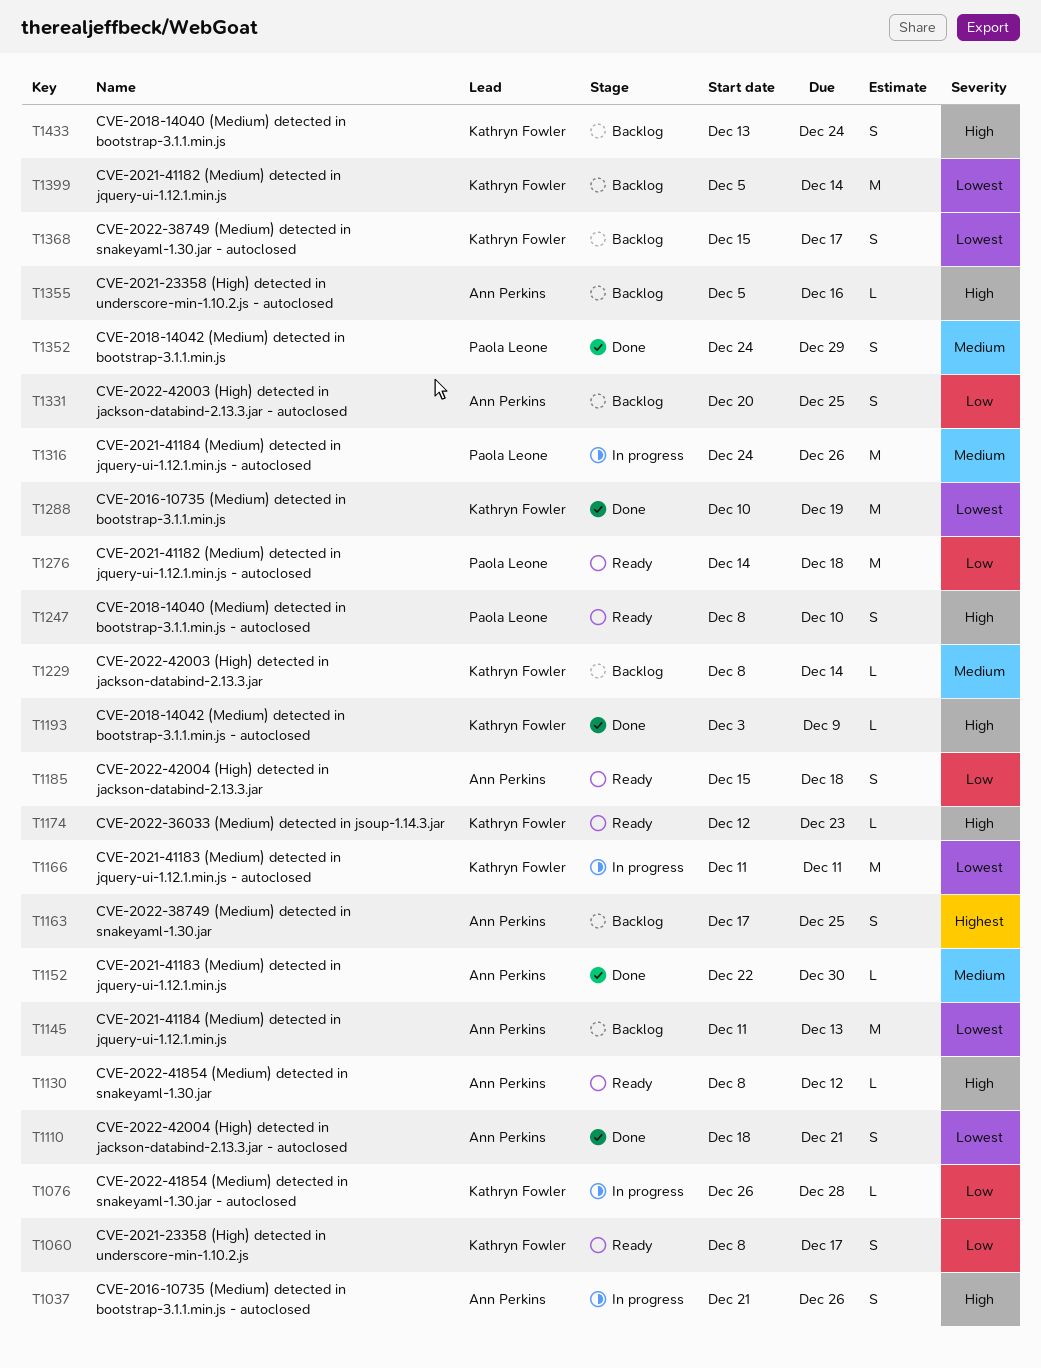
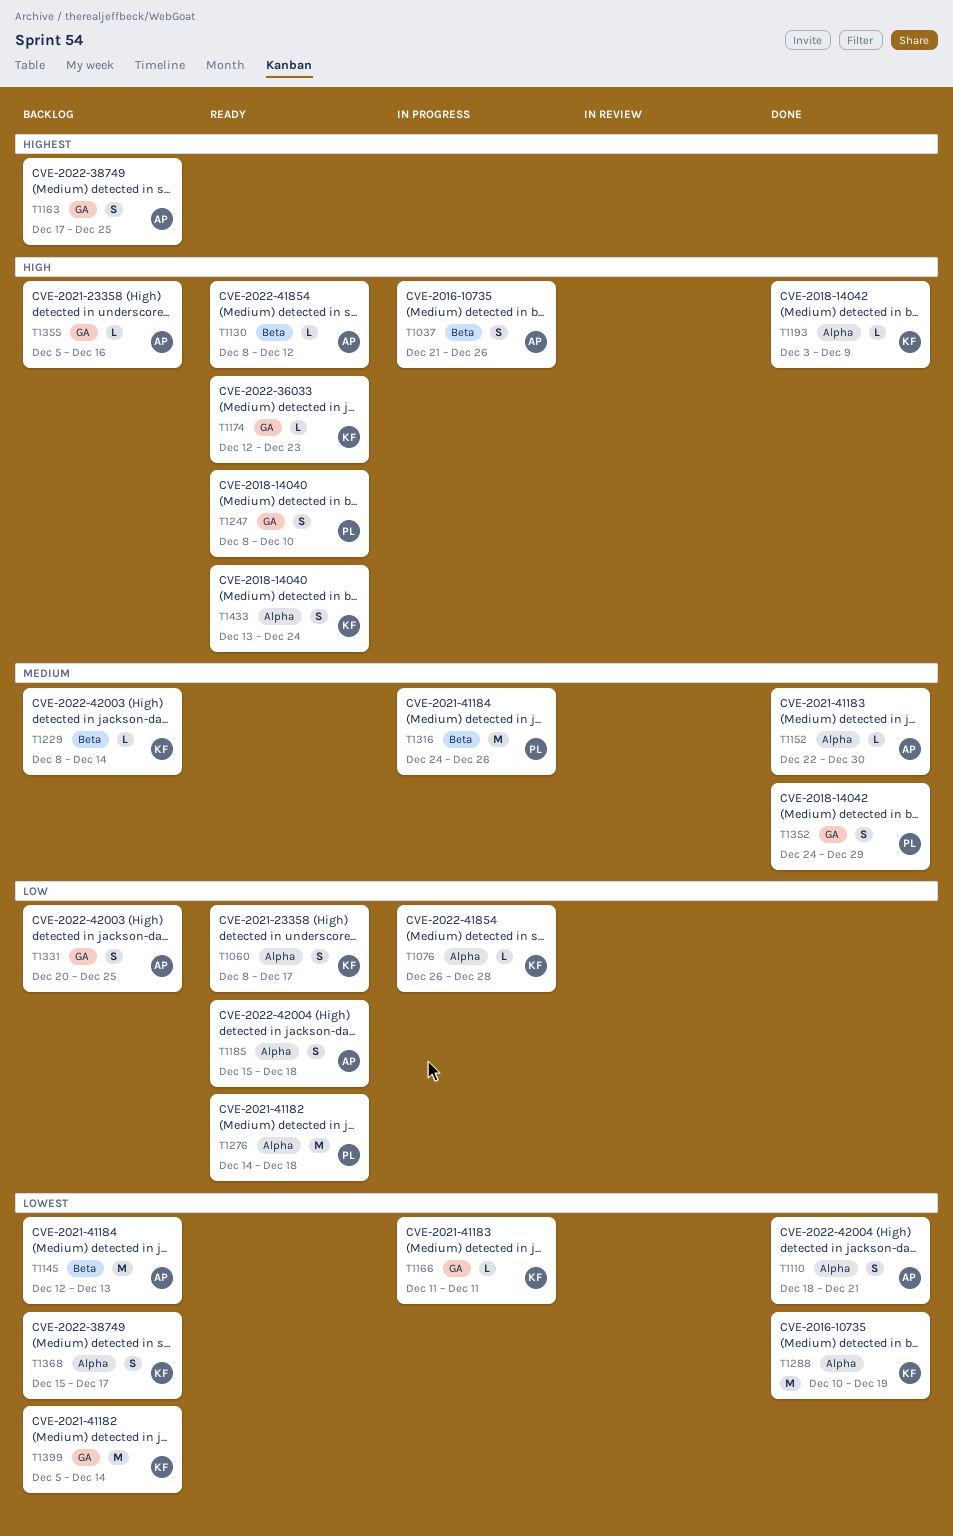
T1145, start: Dec 11 -> Dec 12
T1166, estimate: M -> L
T1433, status: Backlog -> Ready

